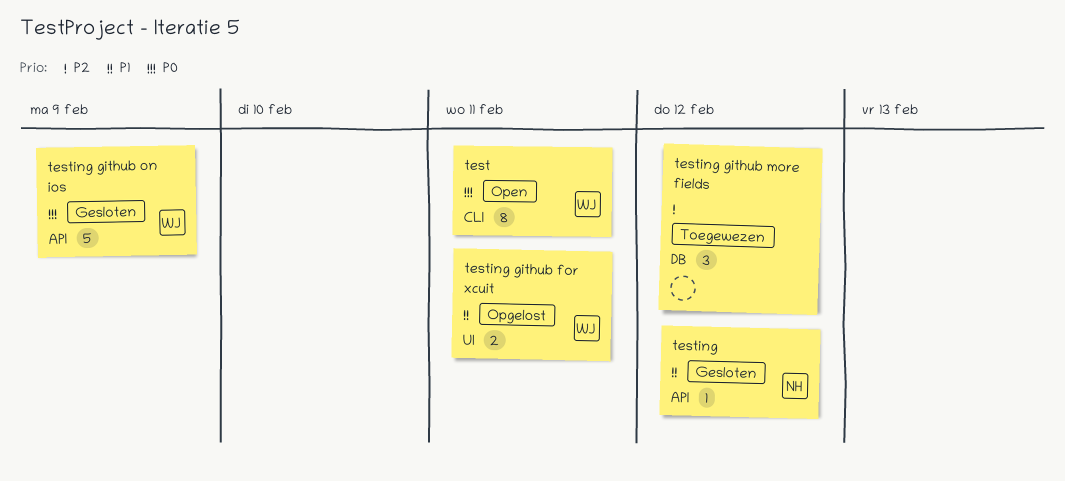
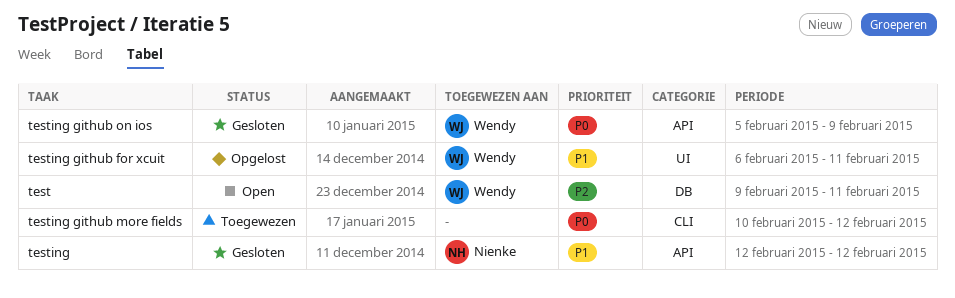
test, priority: P0 -> P2
test, label: CLI -> DB
testing github more fields, priority: P2 -> P0
testing github more fields, label: DB -> CLI

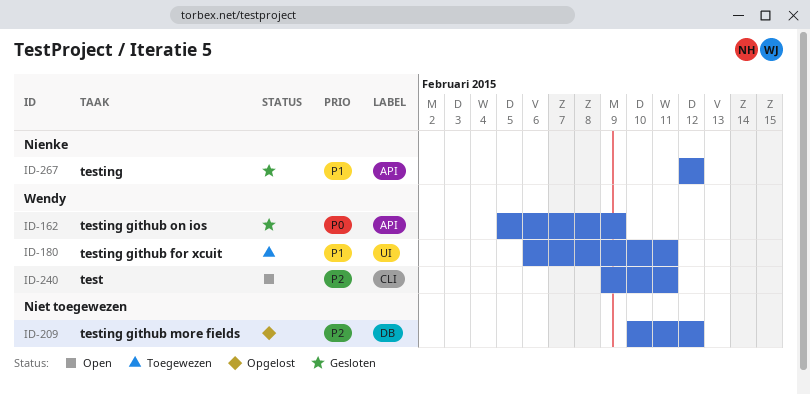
test, label: DB -> CLI
testing github for xcuit, status: Opgelost -> Toegewezen
testing github more fields, status: Toegewezen -> Opgelost
testing github more fields, priority: P0 -> P2
testing github more fields, label: CLI -> DB

